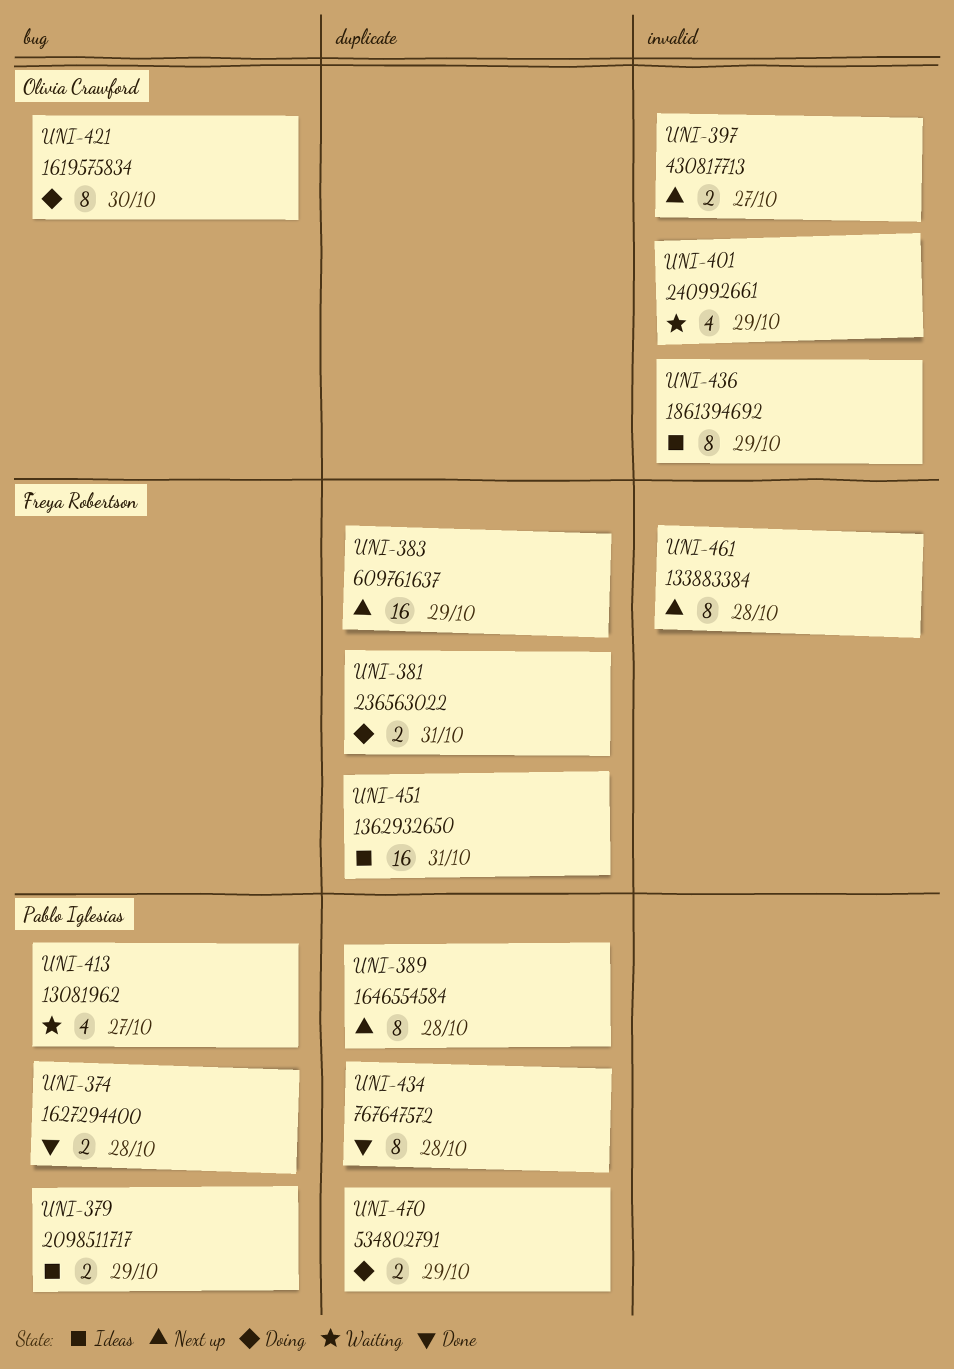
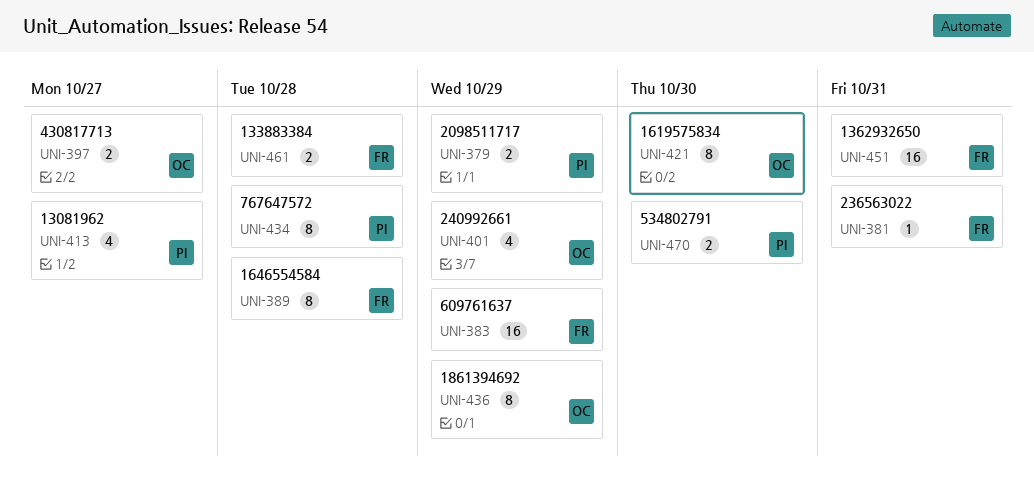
UNI-374: present -> none
UNI-381, estimate: 2 -> 1
UNI-389, owner: Pablo Iglesias -> Freya Robertson
UNI-461, estimate: 8 -> 2
UNI-470, due: Oct 29 -> Oct 30

